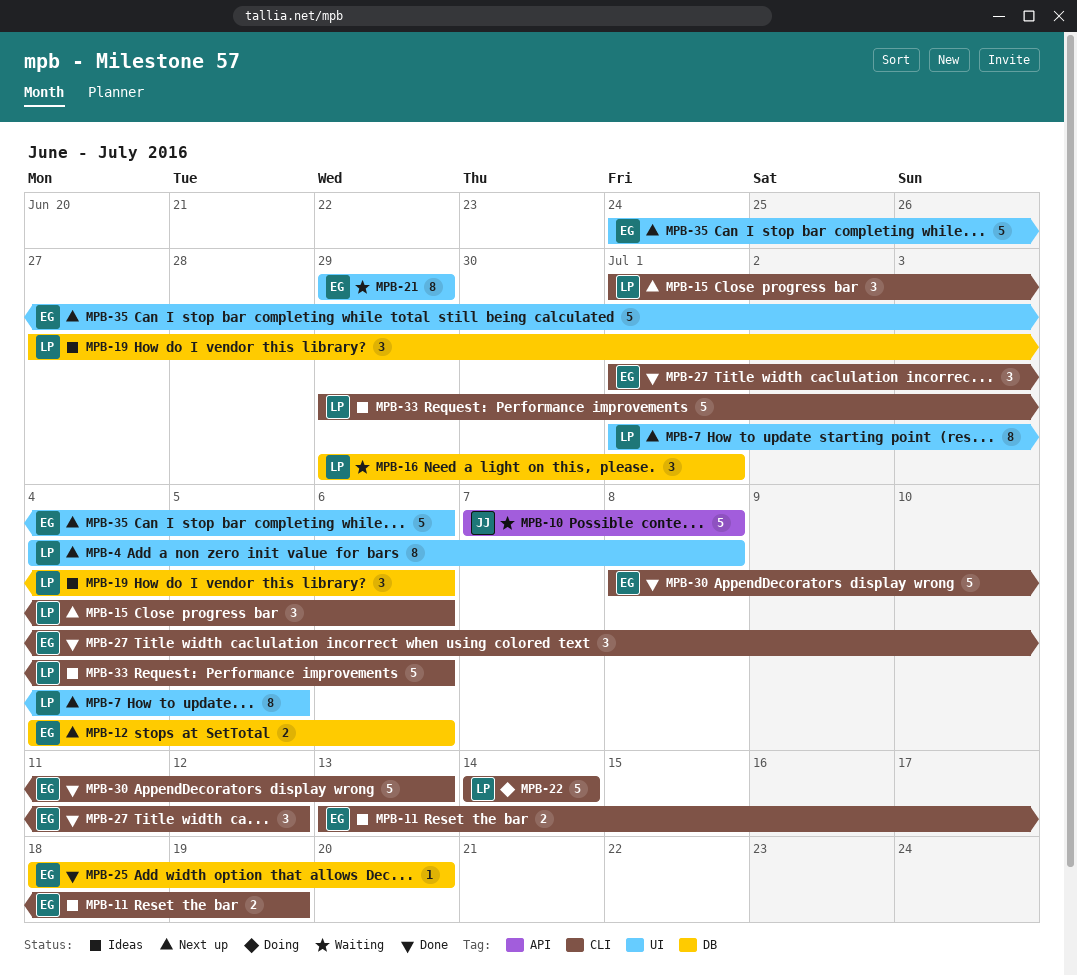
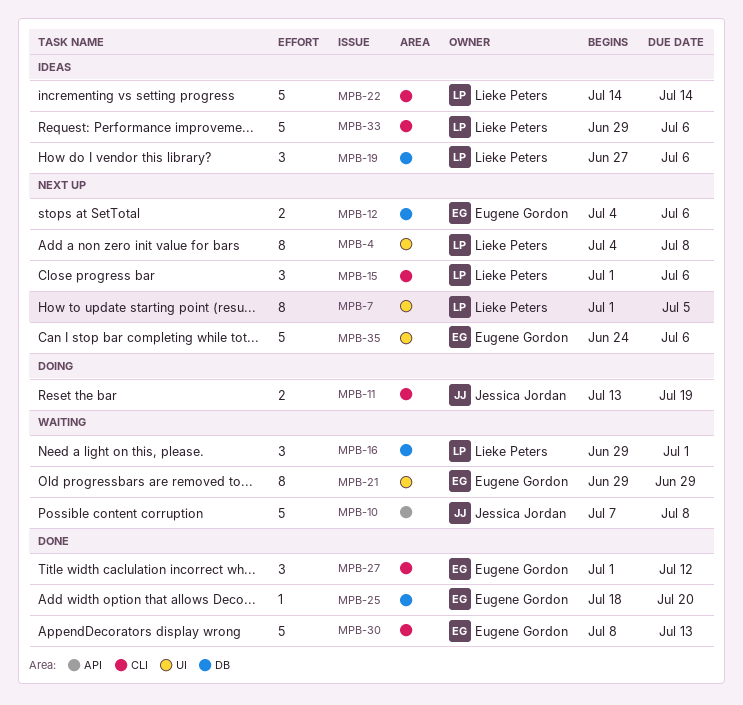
MPB-11, status: Ideas -> Doing
MPB-11, owner: Eugene Gordon -> Jessica Jordan
MPB-22, status: Doing -> Ideas

